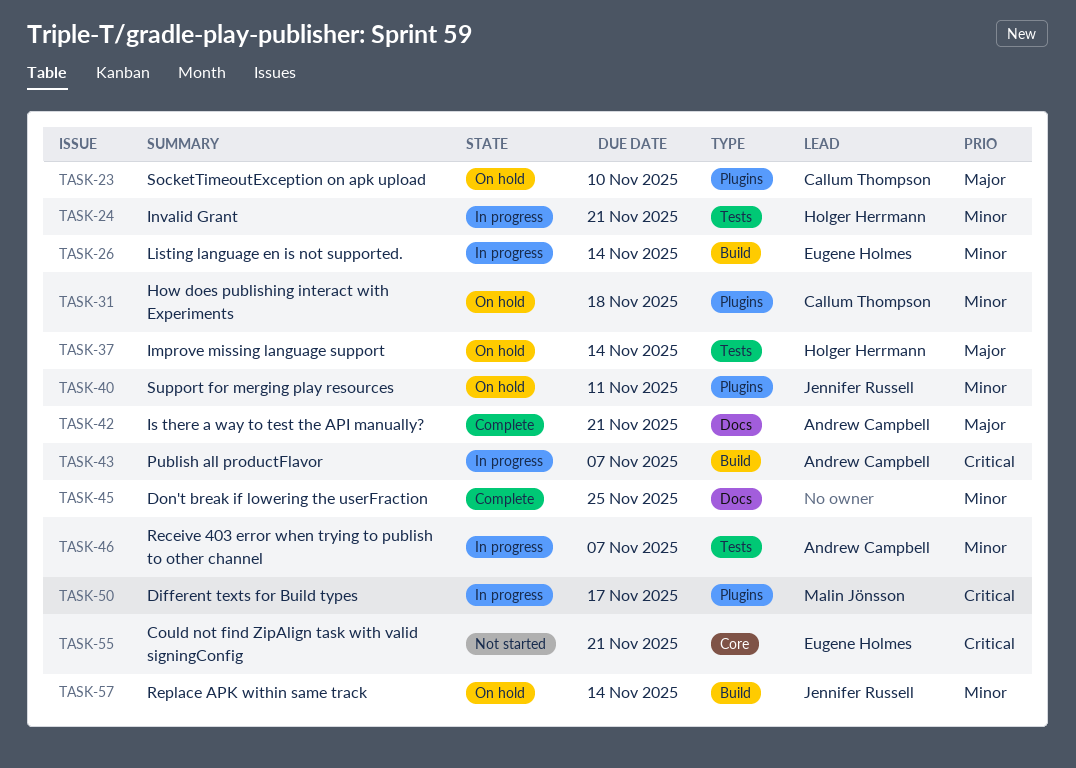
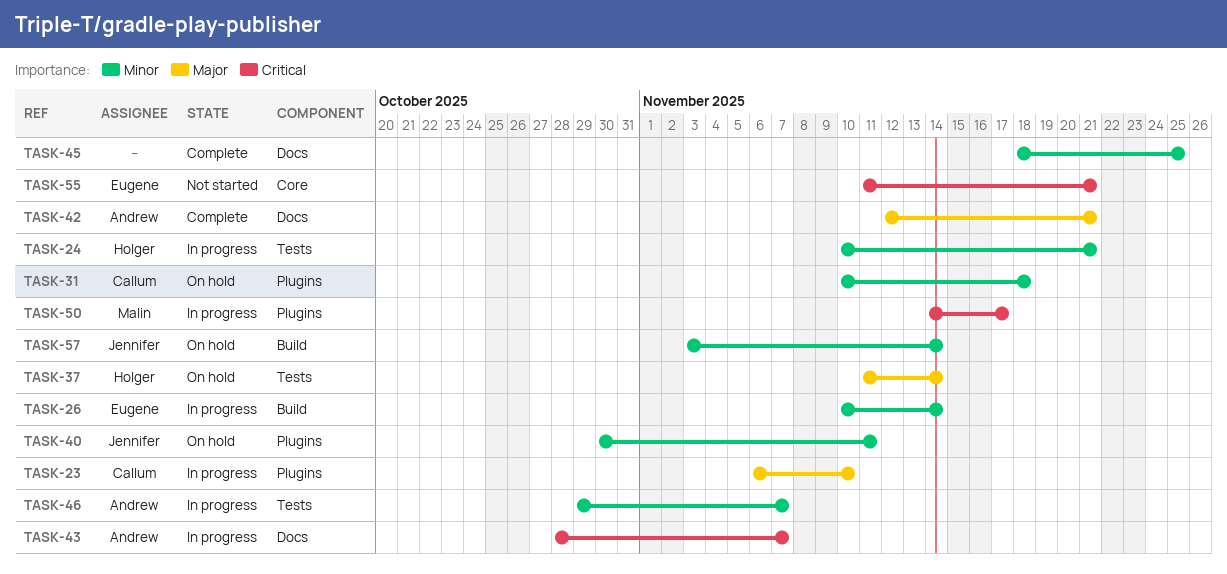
TASK-23, status: On hold -> In progress
TASK-43, label: Build -> Docs

